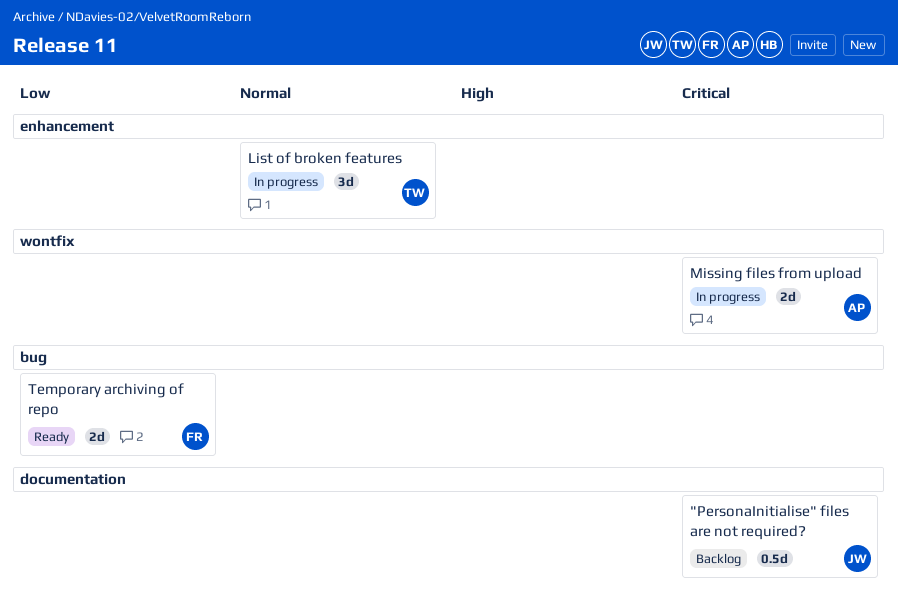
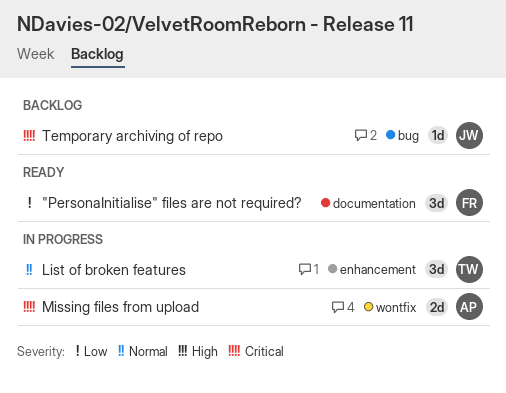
"PersonaInitialise" files are not required?, status: Backlog -> Ready
"PersonaInitialise" files are not required?, owner: JW -> FR
"PersonaInitialise" files are not required?, priority: Critical -> Low
"PersonaInitialise" files are not required?, estimate: 0.5d -> 3d
Temporary archiving of repo, status: Ready -> Backlog
Temporary archiving of repo, owner: FR -> JW
Temporary archiving of repo, priority: Low -> Critical
Temporary archiving of repo, estimate: 2d -> 1d

